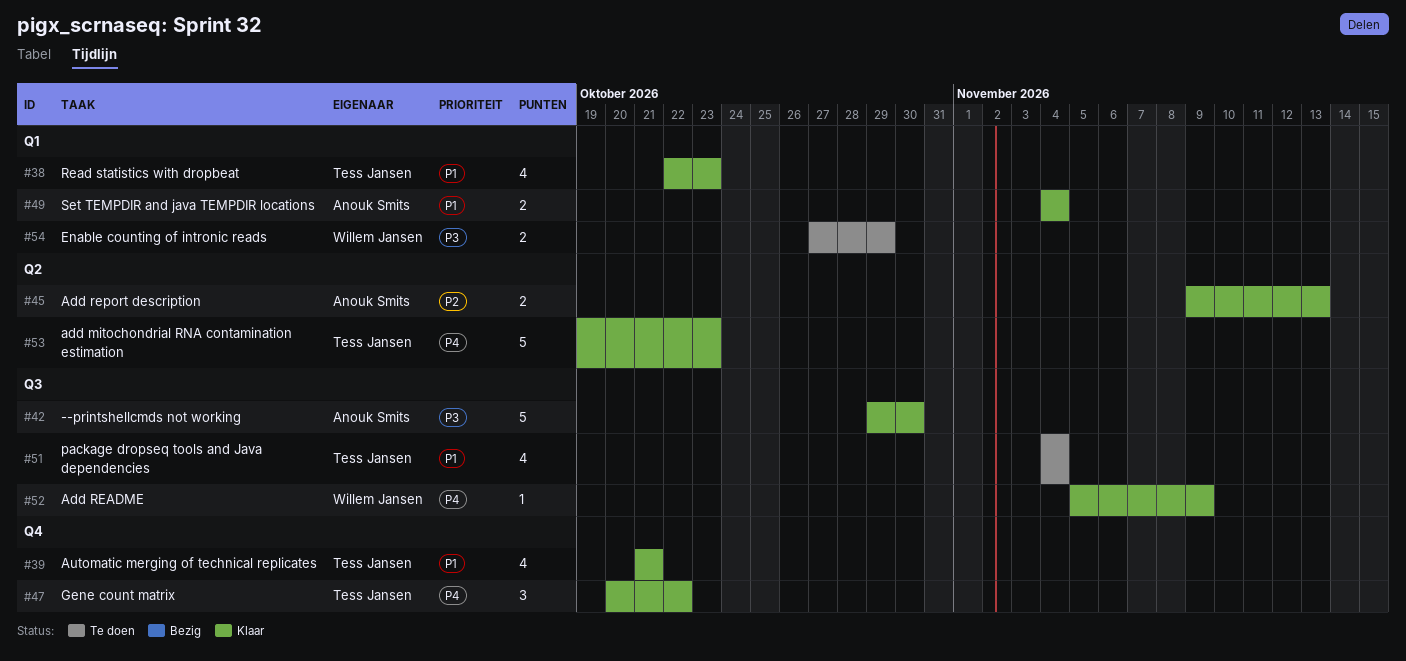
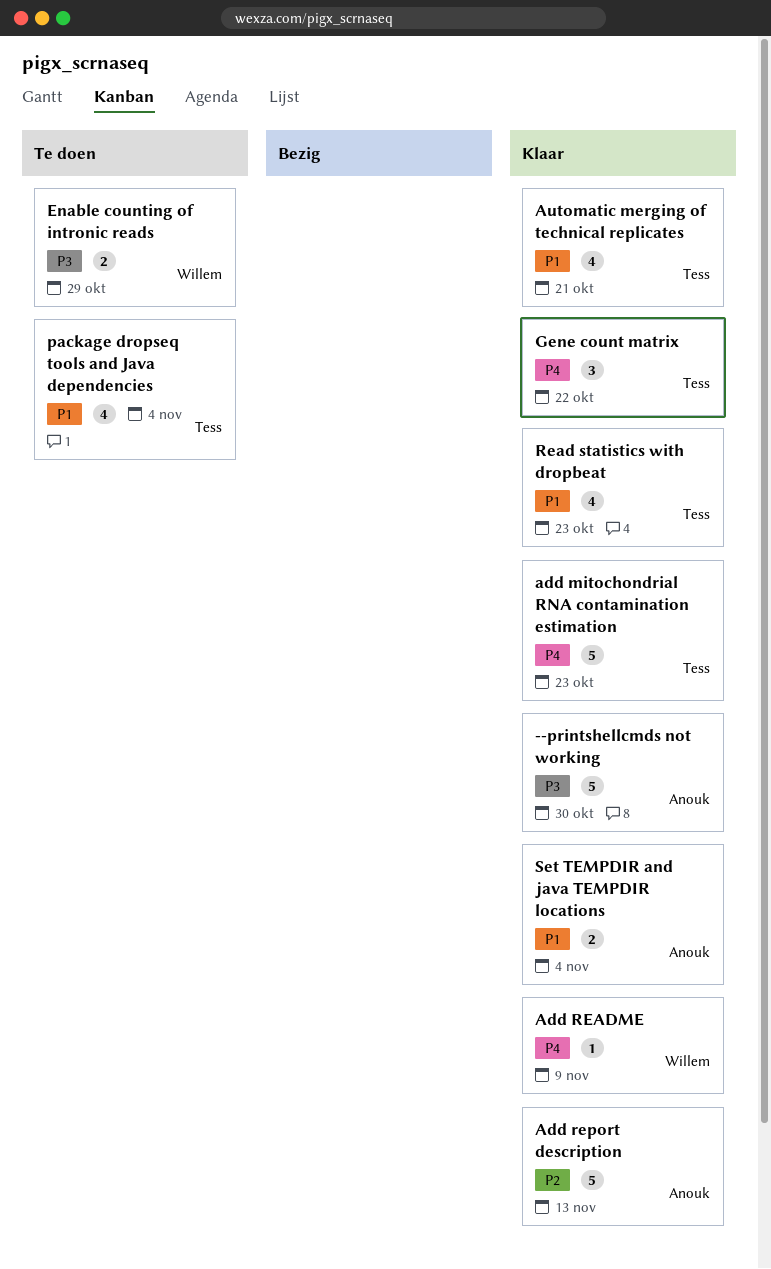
Add report description, estimate: 2 -> 5

